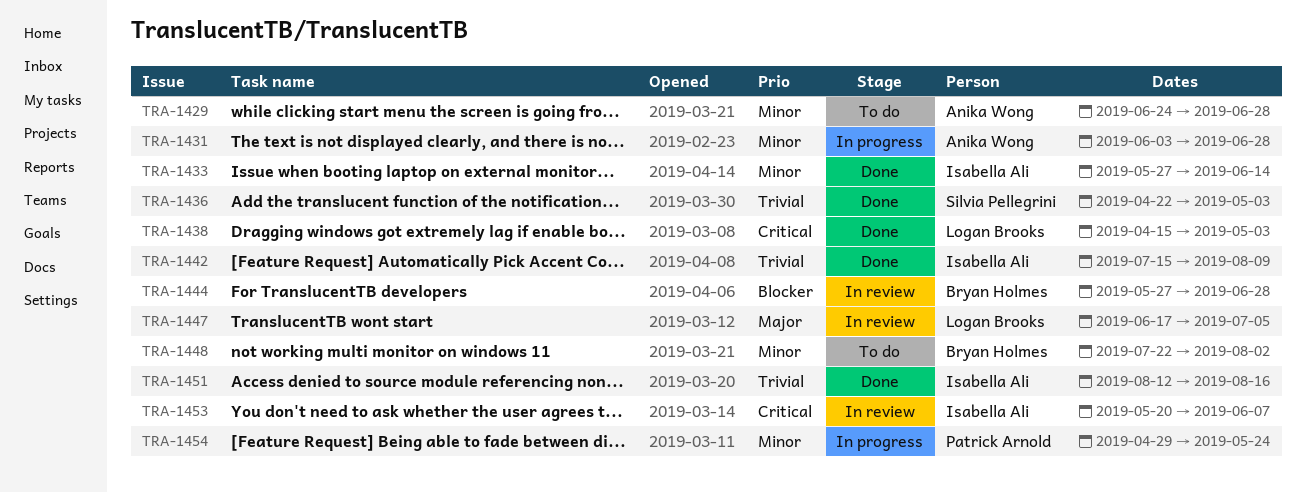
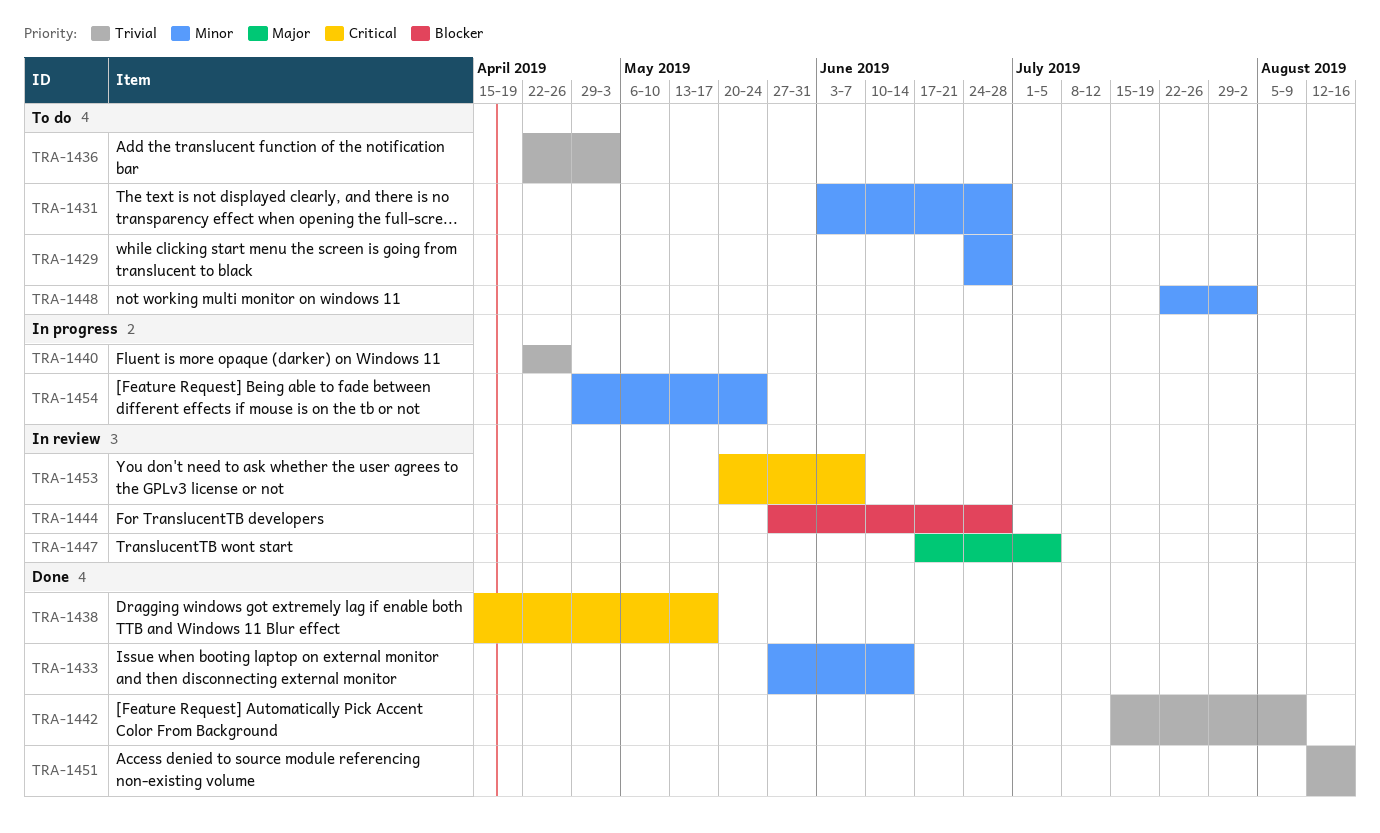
TRA-1431, status: In progress -> To do
TRA-1436, status: Done -> To do
TRA-1438, due: May 3 -> May 17
TRA-1440: none -> present

